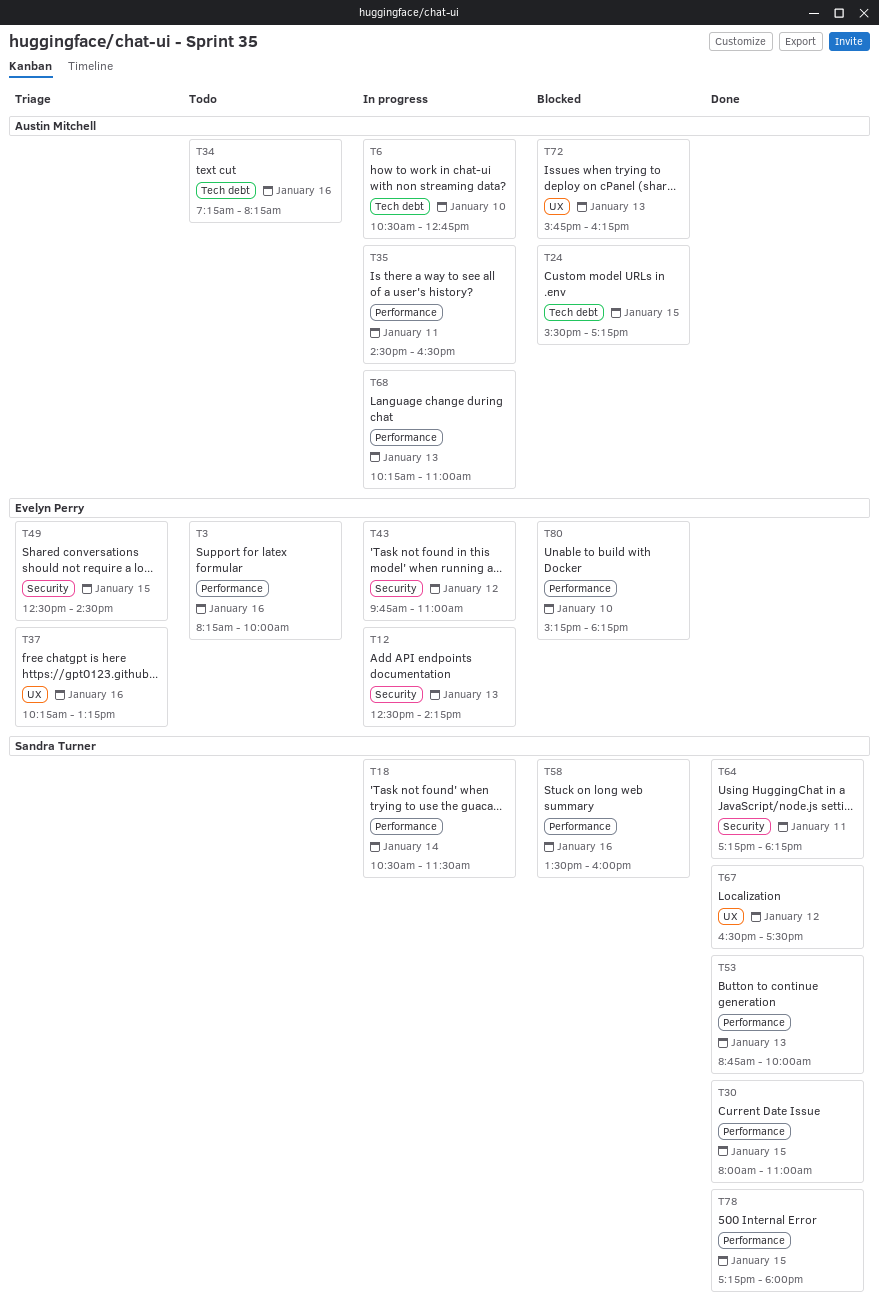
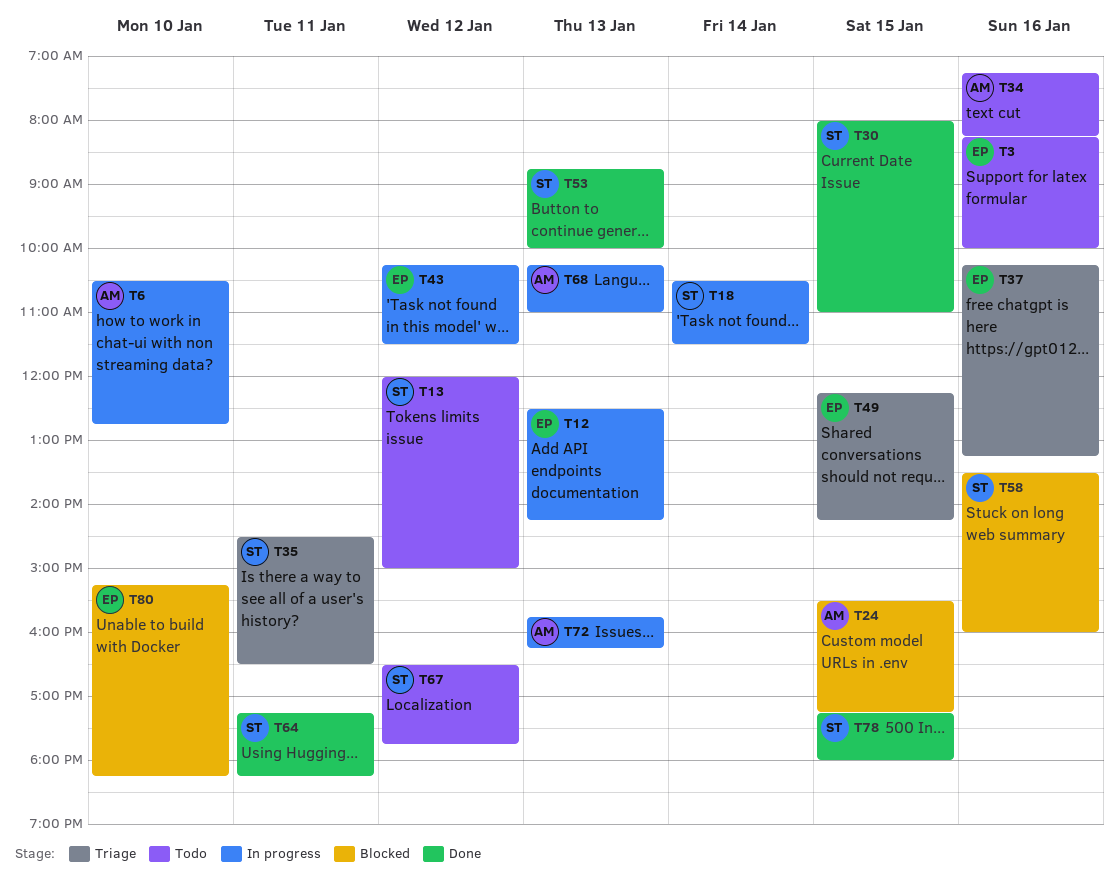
T13: none -> present
T35, status: In progress -> Triage
T35, owner: Austin Mitchell -> Sandra Turner
T43, begins: 09:45 -> 10:15
T43, ends: 11:00 -> 11:30
T49, begins: 12:30 -> 12:15
T49, ends: 14:30 -> 14:15
T67, status: Done -> Todo
T67, ends: 17:30 -> 17:45
T72, status: Blocked -> In progress

